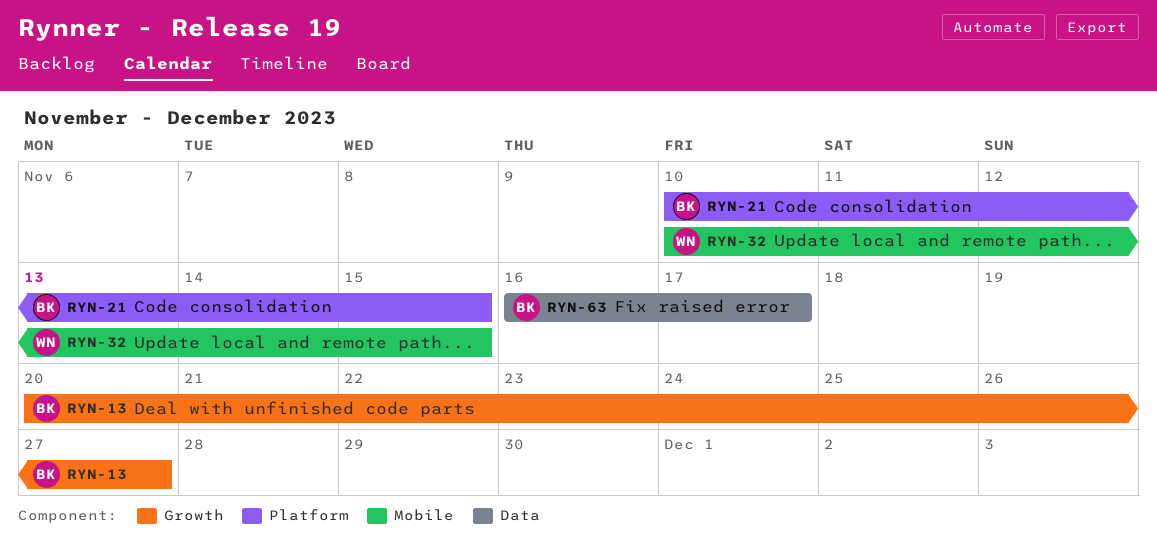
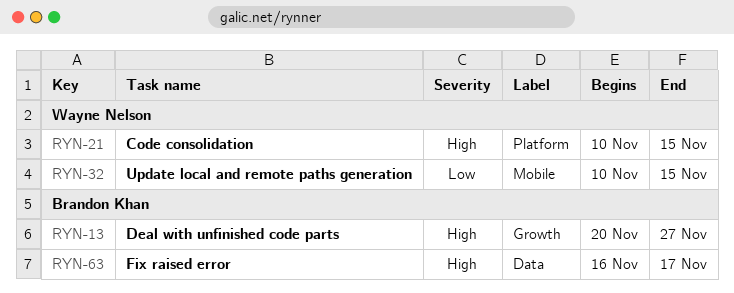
RYN-21, owner: Brandon Khan -> Wayne Nelson

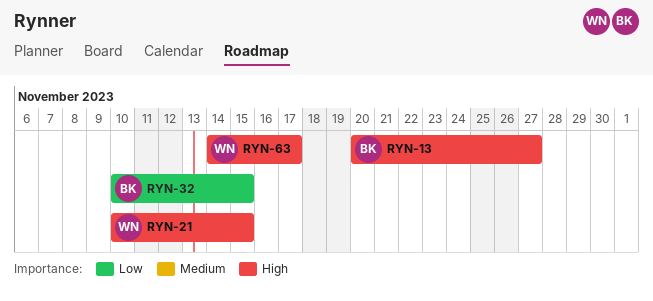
RYN-32, owner: Wayne Nelson -> Brandon Khan
RYN-63, owner: Brandon Khan -> Wayne Nelson
RYN-63, start: Nov 16 -> Nov 14

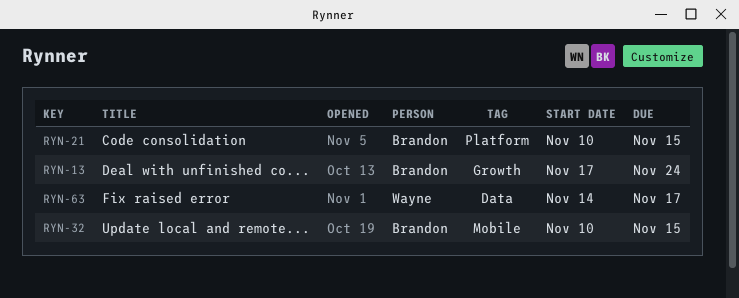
RYN-13, start: Nov 20 -> Nov 17
RYN-13, due: Nov 27 -> Nov 24
RYN-21, owner: Wayne -> Brandon

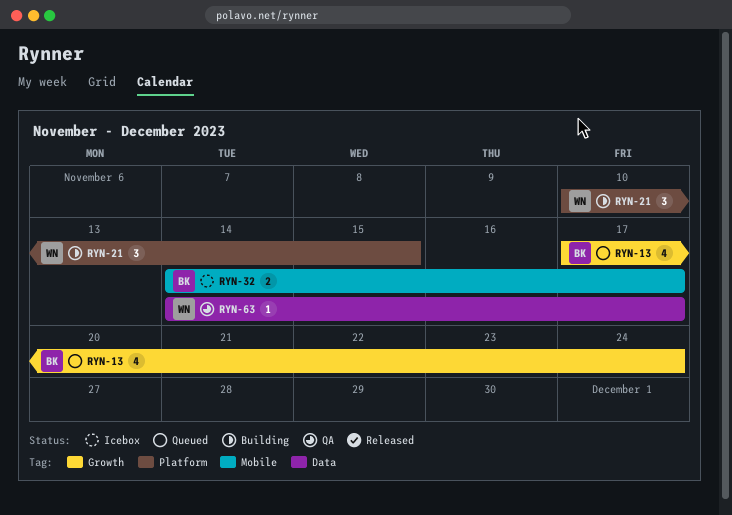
RYN-21, owner: Brandon -> Wayne
RYN-32, start: Nov 10 -> Nov 14
RYN-32, due: Nov 15 -> Nov 17

